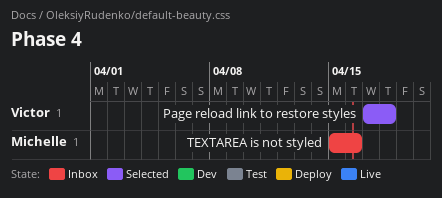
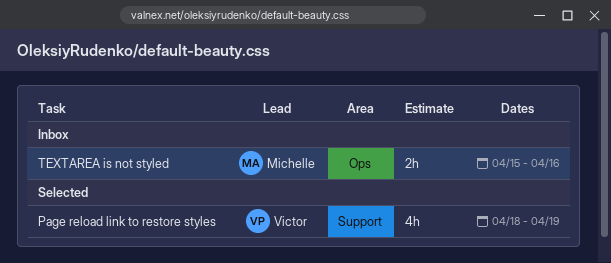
Page reload link to restore styles, start: Apr 17 -> Apr 18
Page reload link to restore styles, due: Apr 18 -> Apr 19

